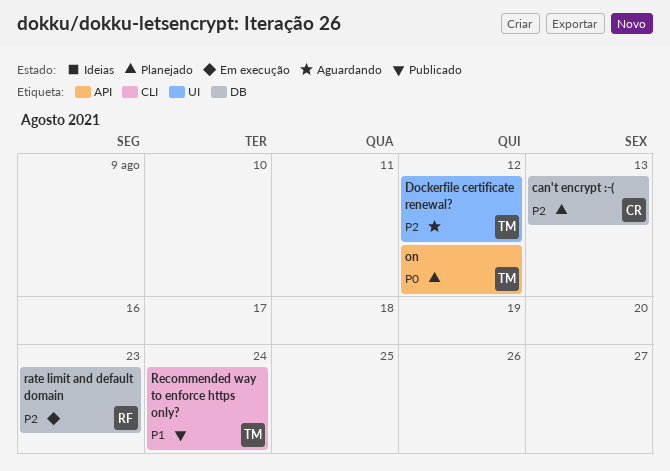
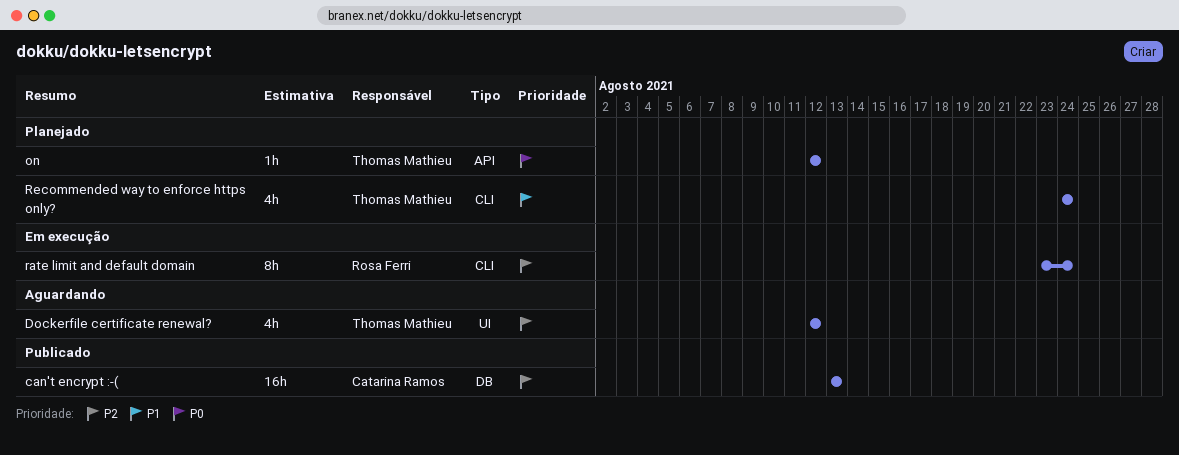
can't encrypt :-(, status: Planejado -> Publicado
rate limit and default domain, label: DB -> CLI
rate limit and default domain, due: Aug 23 -> Aug 24
Recommended way to enforce https only?, status: Publicado -> Planejado

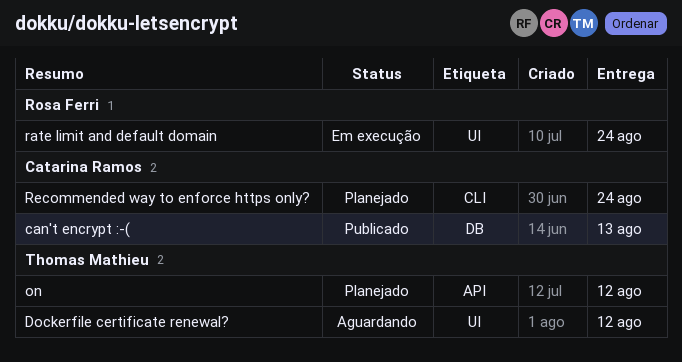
rate limit and default domain, label: CLI -> UI
Recommended way to enforce https only?, owner: Thomas Mathieu -> Catarina Ramos

